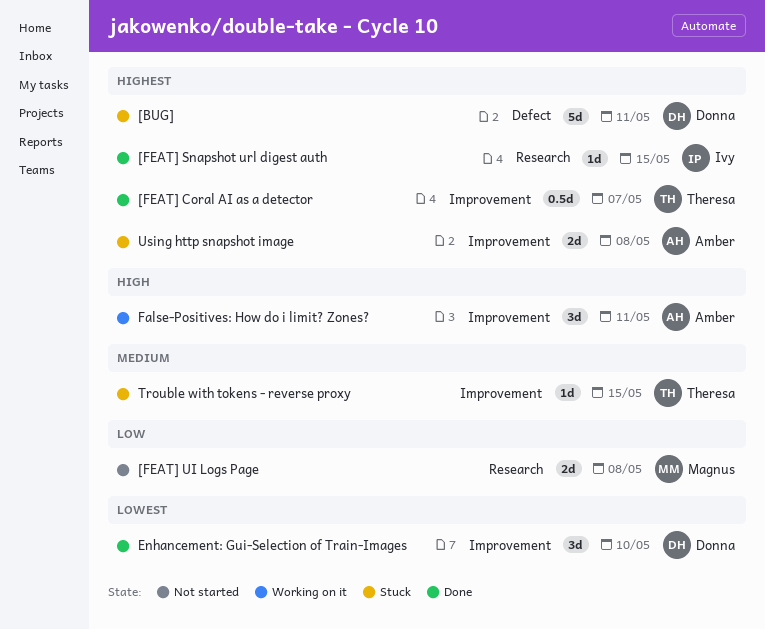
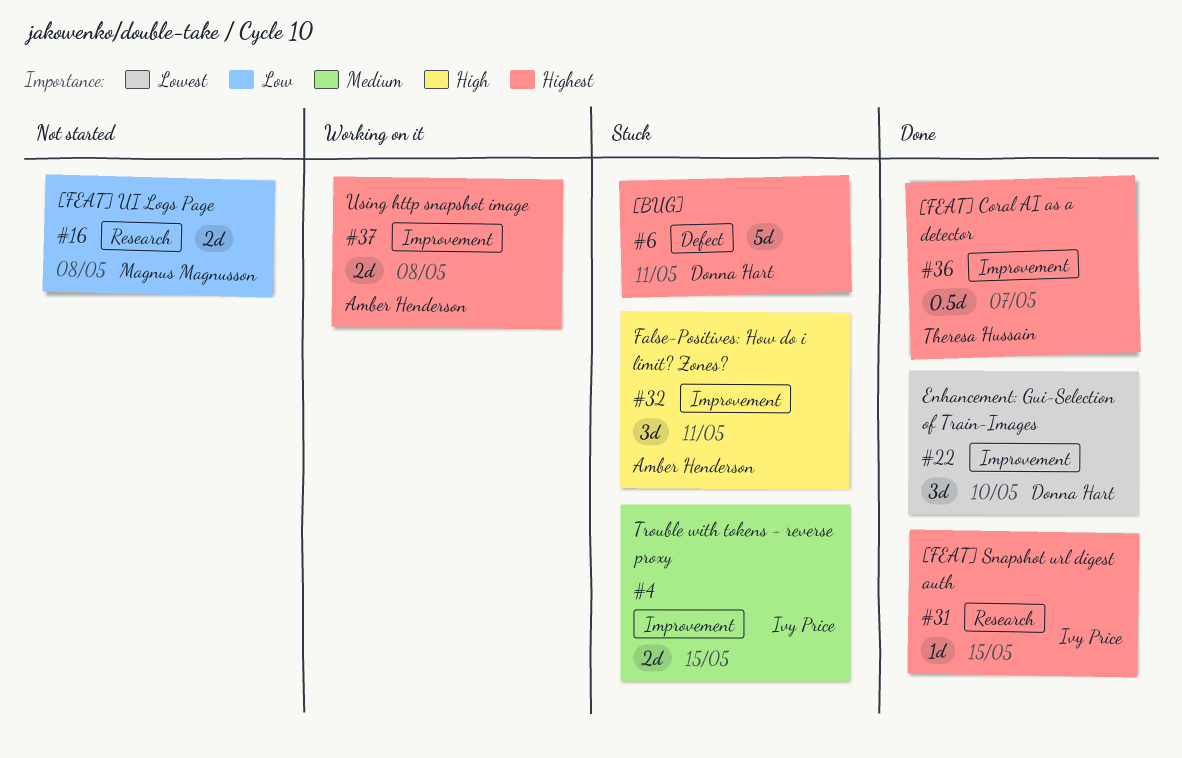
False-Positives: How do i limit? Zones?, status: Working on it -> Stuck
Trouble with tokens - reverse proxy, owner: Theresa Hussain -> Ivy Price
Trouble with tokens - reverse proxy, estimate: 1d -> 2d
Using http snapshot image, status: Stuck -> Working on it

